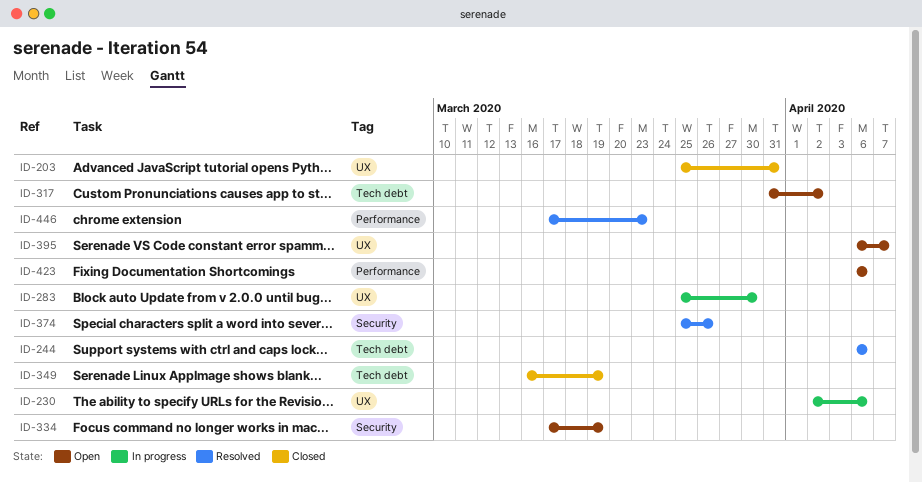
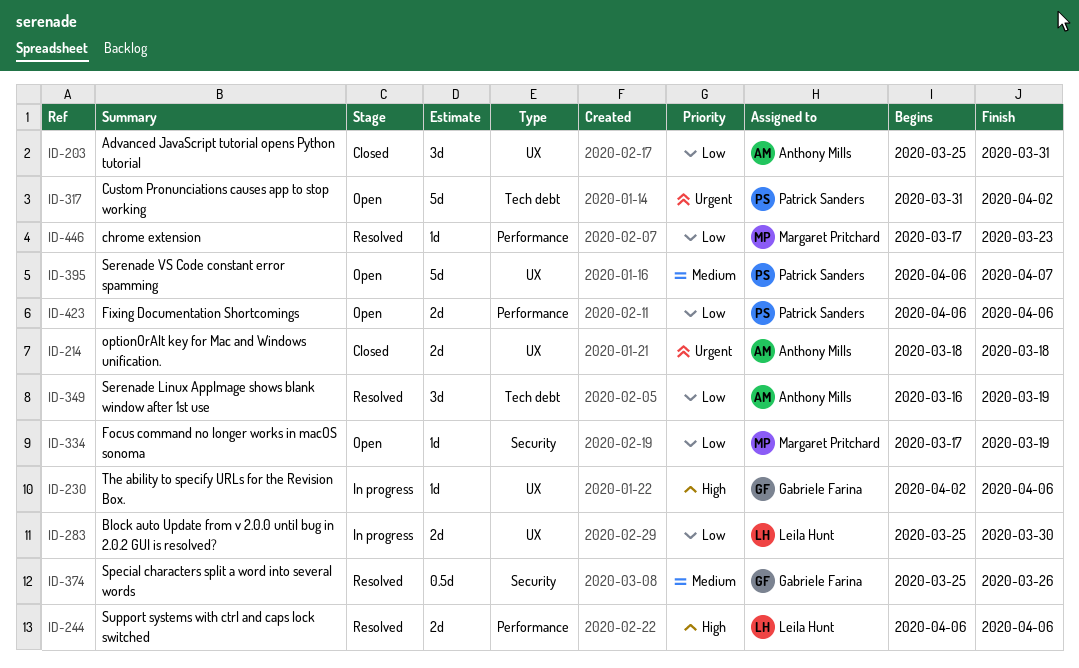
ID-214: none -> present
ID-244, label: Tech debt -> Performance
ID-349, status: Closed -> Resolved

